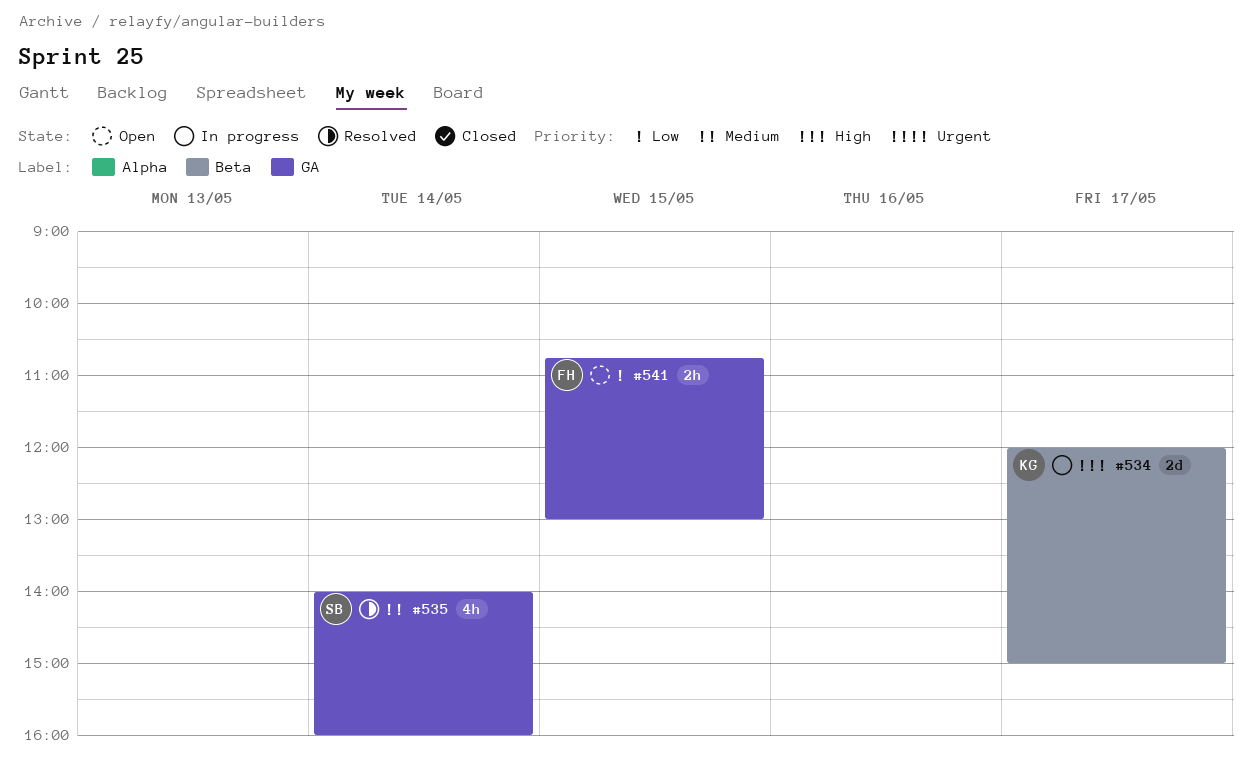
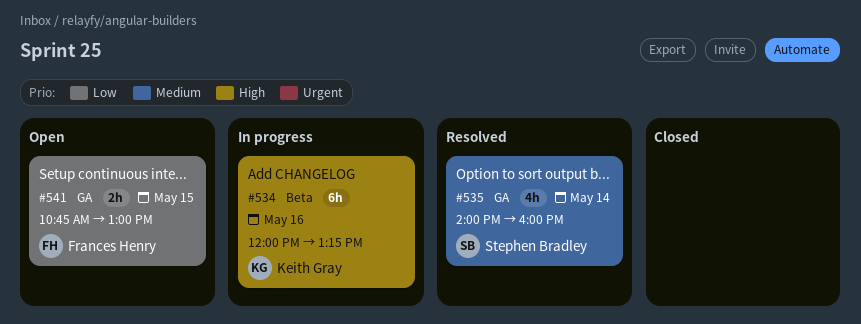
#534, estimate: 2d -> 6h
#534, day: May 17 -> May 16
#534, ends: 15:00 -> 13:15

